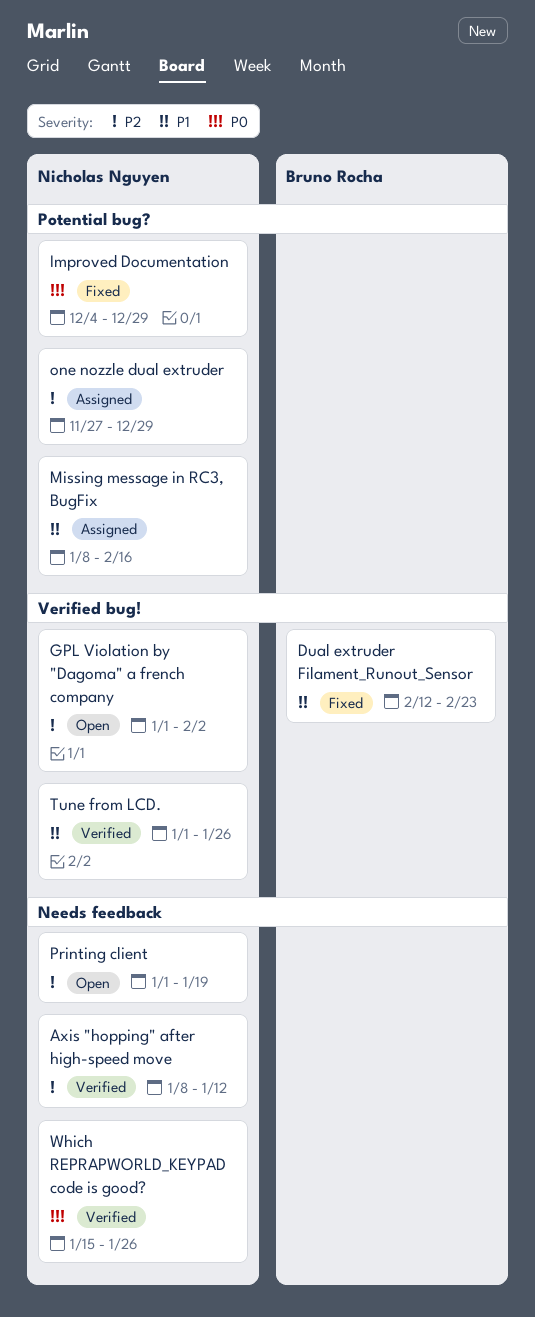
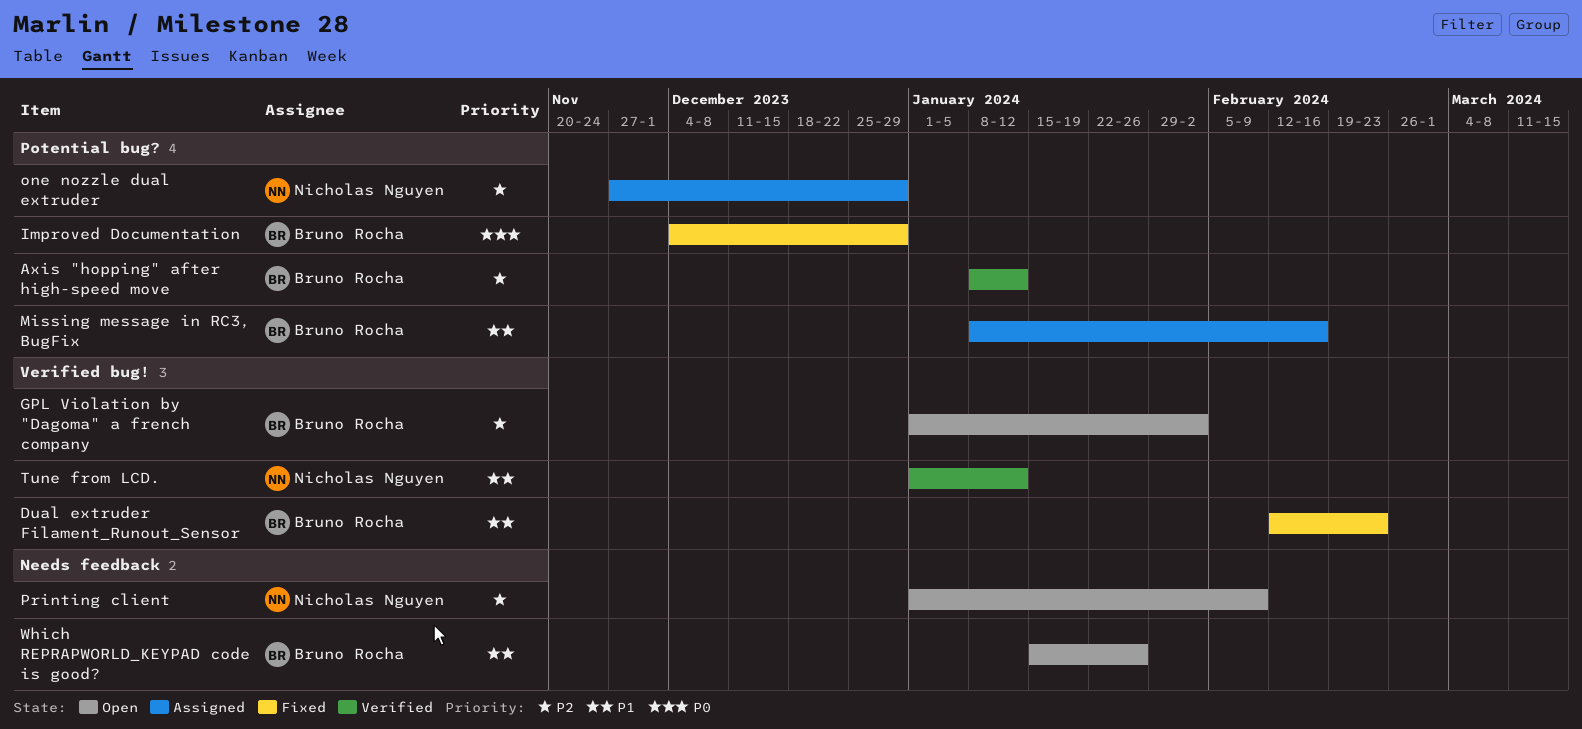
Axis "hopping" after high-speed move, owner: Nicholas Nguyen -> Bruno Rocha
Axis "hopping" after high-speed move, label: Needs feedback -> Potential bug?
GPL Violation by "Dagoma" a french company, owner: Nicholas Nguyen -> Bruno Rocha
Improved Documentation, owner: Nicholas Nguyen -> Bruno Rocha
Missing message in RC3, BugFix, owner: Nicholas Nguyen -> Bruno Rocha
Printing client, due: Jan 19 -> Feb 9
Tune from LCD., due: Jan 26 -> Jan 12
Which REPRAPWORLD_KEYPAD code is good?, status: Verified -> Open
Which REPRAPWORLD_KEYPAD code is good?, owner: Nicholas Nguyen -> Bruno Rocha
Which REPRAPWORLD_KEYPAD code is good?, priority: P0 -> P1

